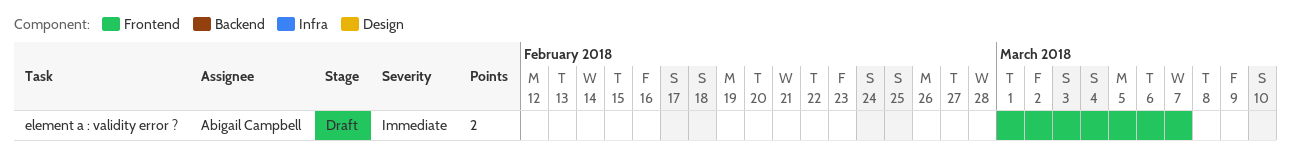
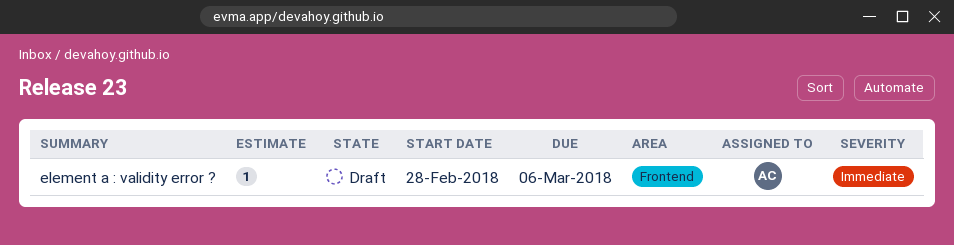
element a : validity error ?, estimate: 2 -> 1
element a : validity error ?, start: Mar 1 -> Feb 28
element a : validity error ?, due: Mar 7 -> Mar 6

